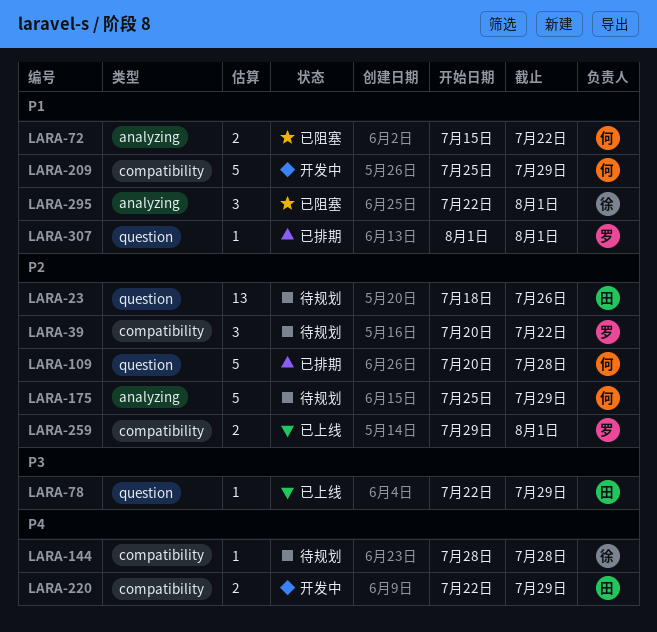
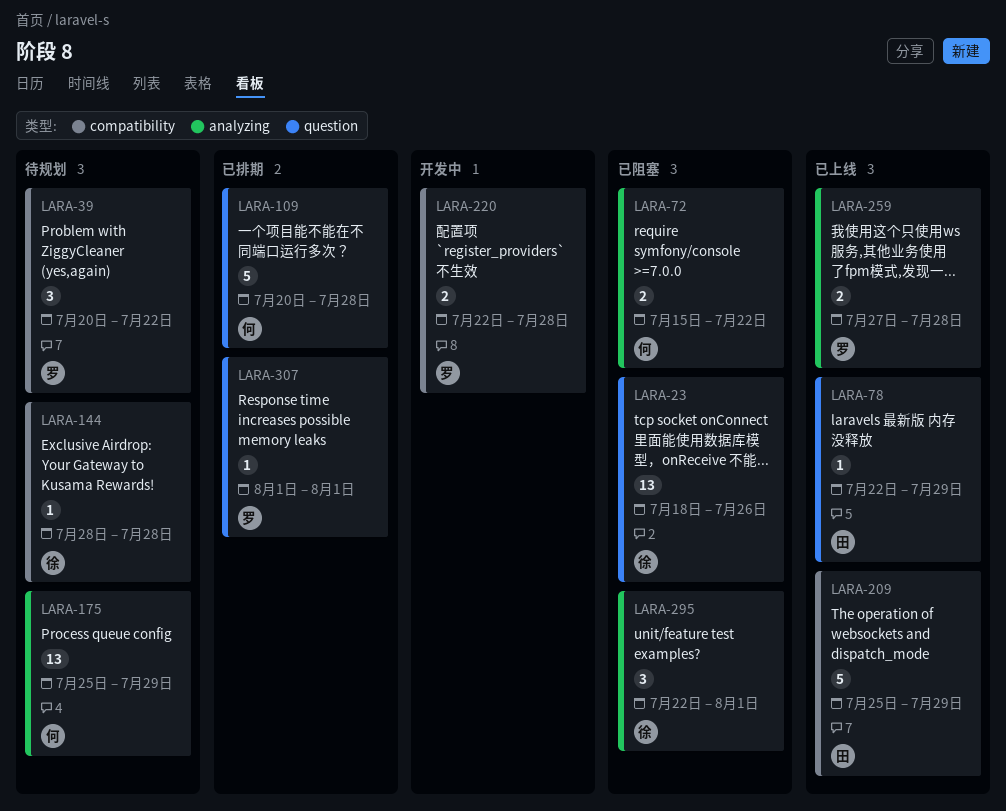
LARA-23, status: 待规划 -> 已阻塞
LARA-23, owner: 田 -> 徐
LARA-175, estimate: 5 -> 13
LARA-209, status: 开发中 -> 已上线
LARA-209, owner: 何 -> 田
LARA-220, owner: 田 -> 罗
LARA-220, due: Jul 29 -> Jul 28
LARA-259, label: compatibility -> analyzing
LARA-259, start: Jul 29 -> Jul 27
LARA-259, due: Aug 1 -> Jul 28

